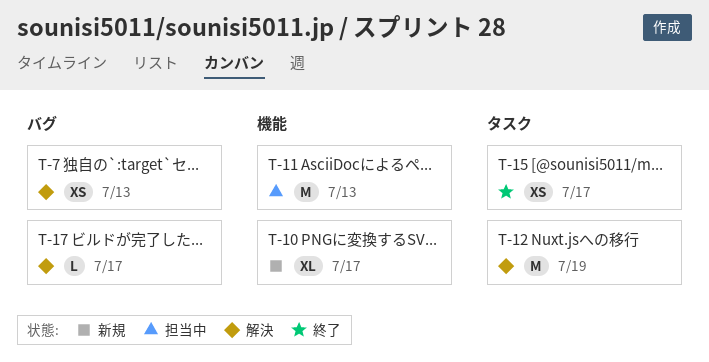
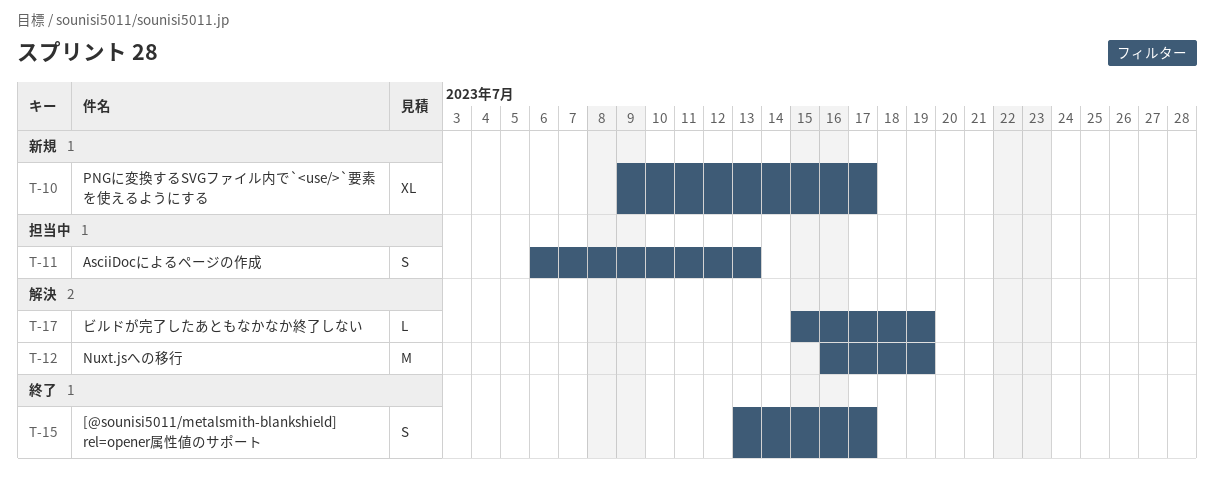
T-7: present -> none
T-11, estimate: M -> S
T-15, estimate: XS -> S
T-17, due: Jul 17 -> Jul 19

